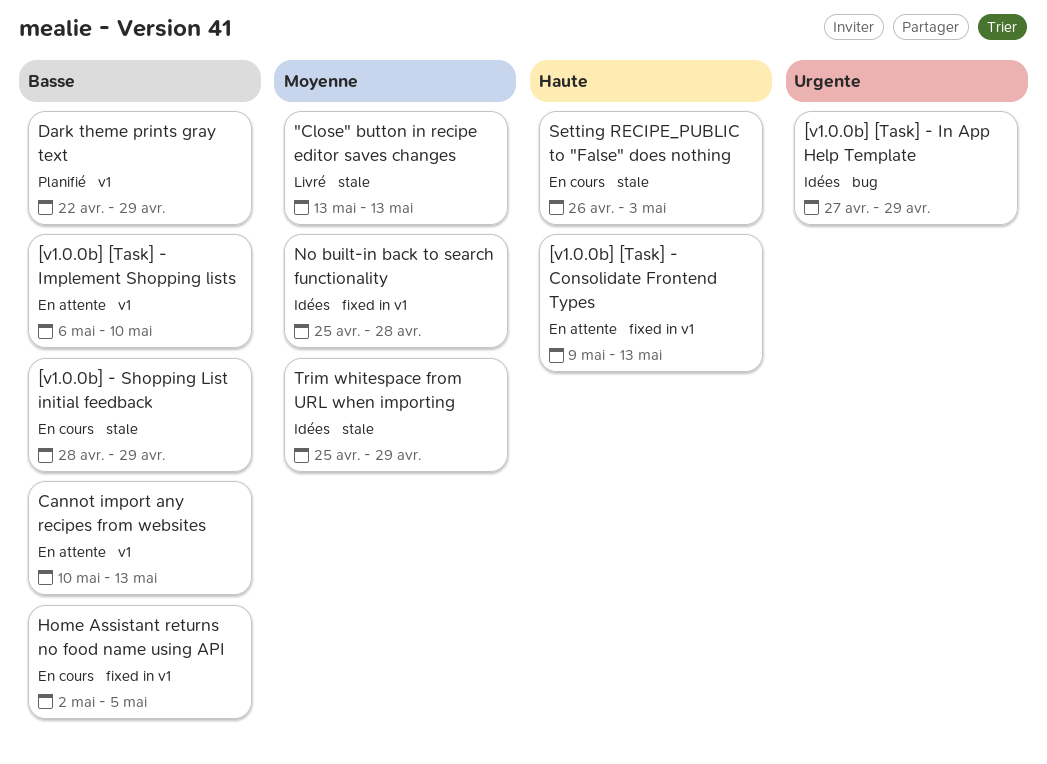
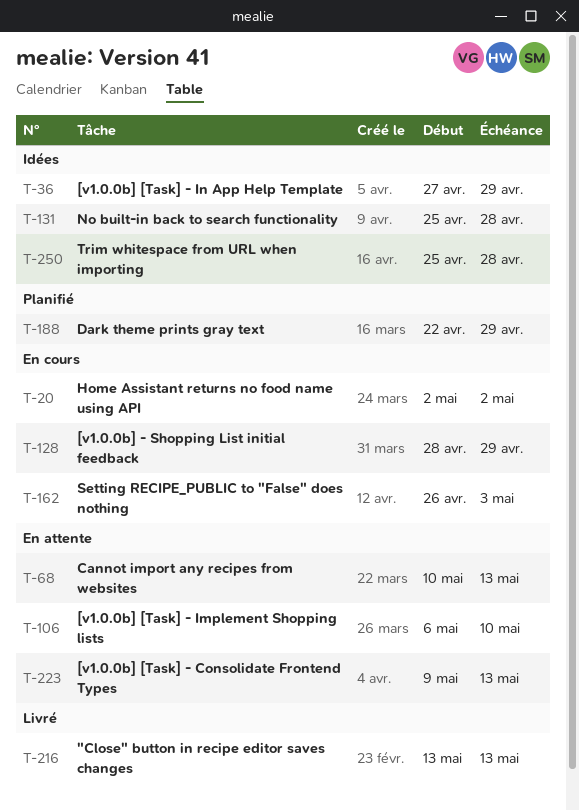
Home Assistant returns no food name using API, due: May 5 -> May 2
Trim whitespace from URL when importing, due: Apr 29 -> Apr 28

